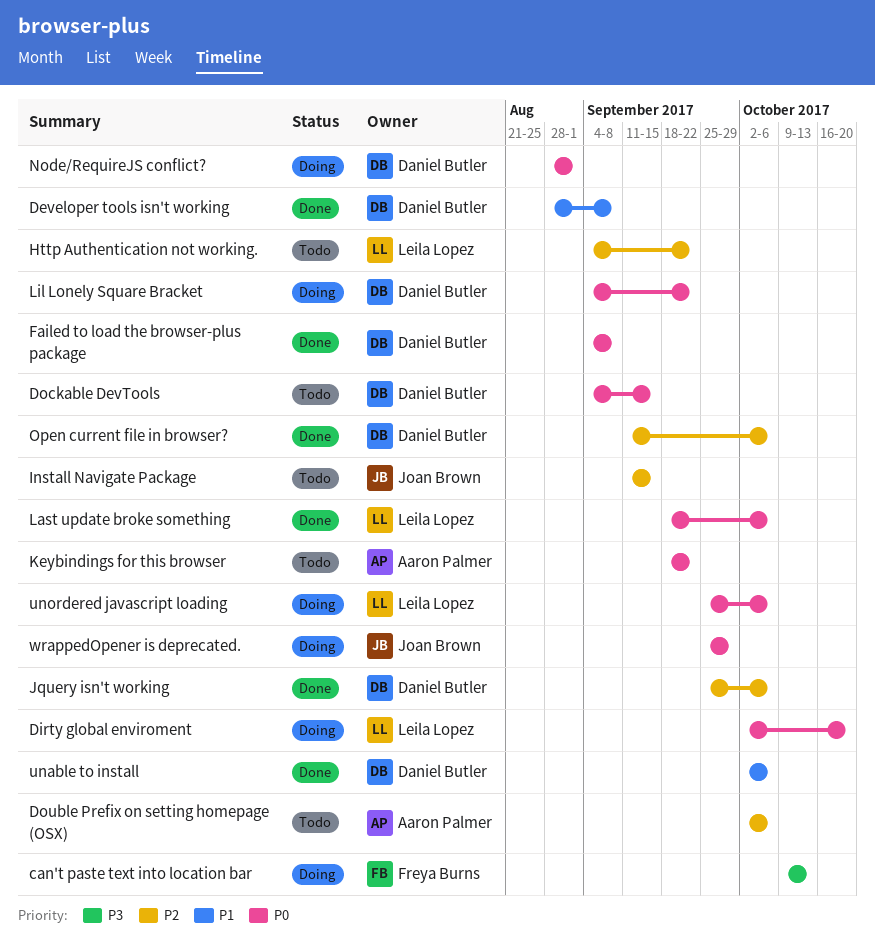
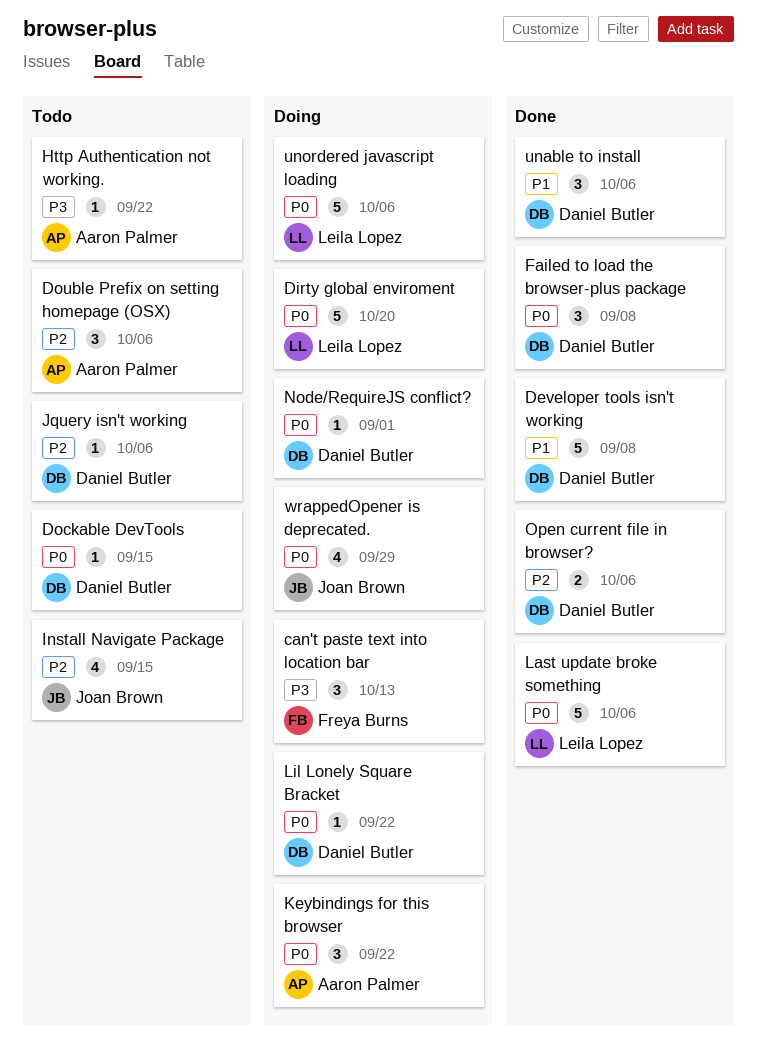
Http Authentication not working., owner: Leila Lopez -> Aaron Palmer
Http Authentication not working., priority: P2 -> P3
Jquery isn't working, status: Done -> Todo
Keybindings for this browser, status: Todo -> Doing

